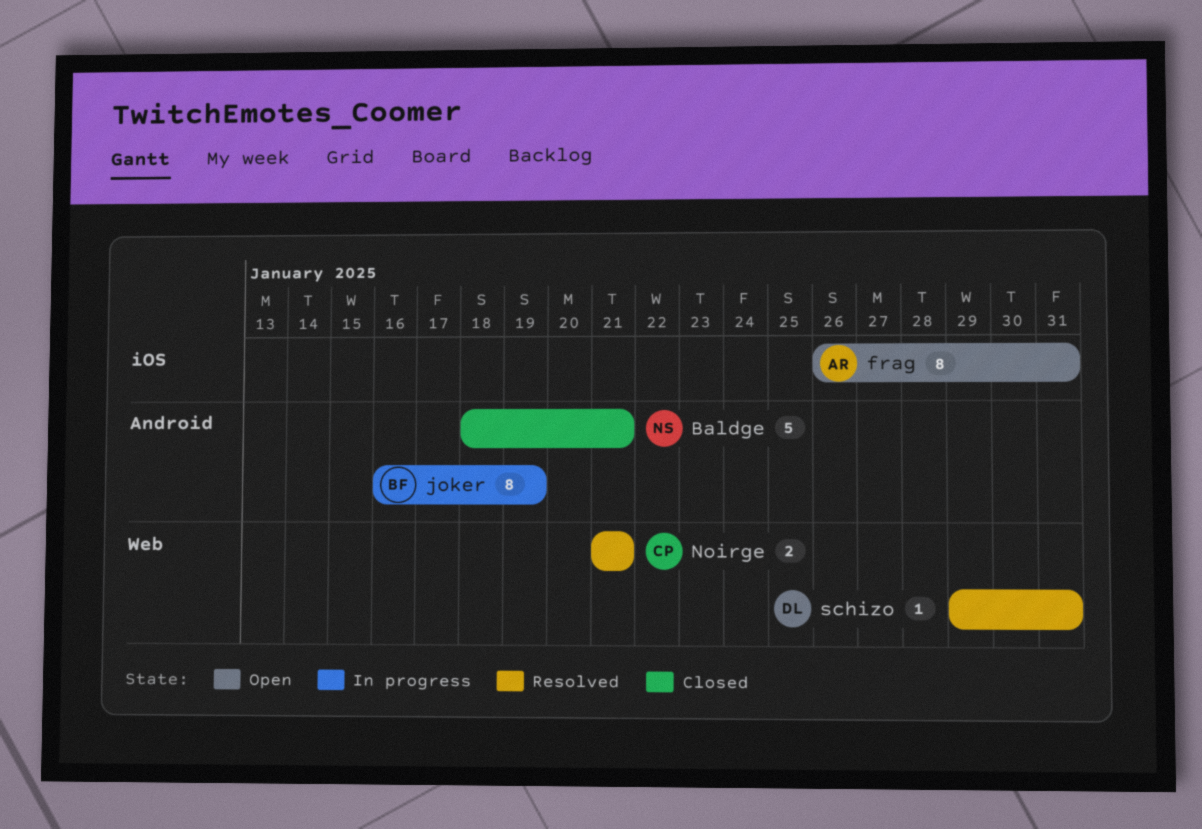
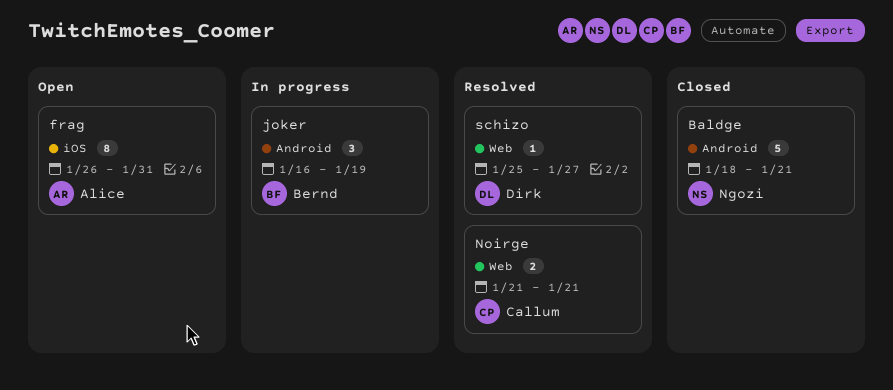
joker, estimate: 8 -> 3
schizo, start: Jan 29 -> Jan 25
schizo, due: Jan 31 -> Jan 27

